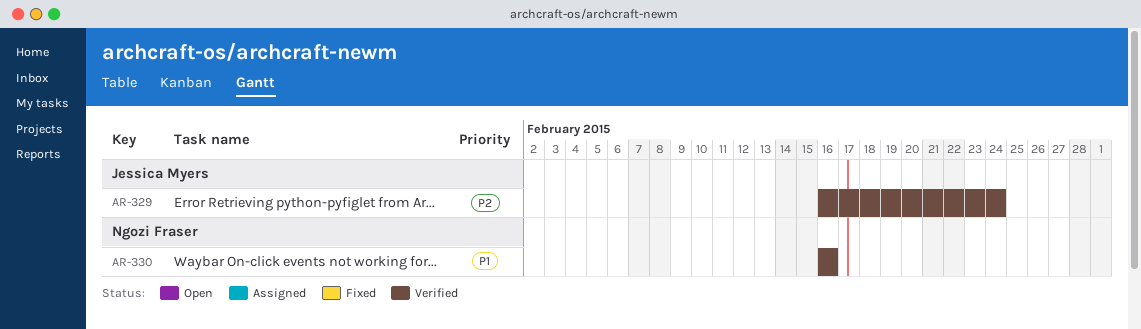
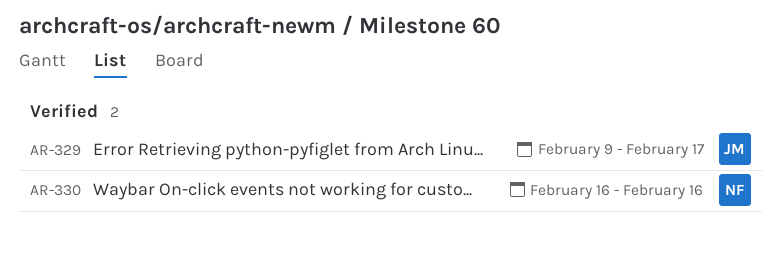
AR-329, start: Feb 16 -> Feb 9
AR-329, due: Feb 24 -> Feb 17

